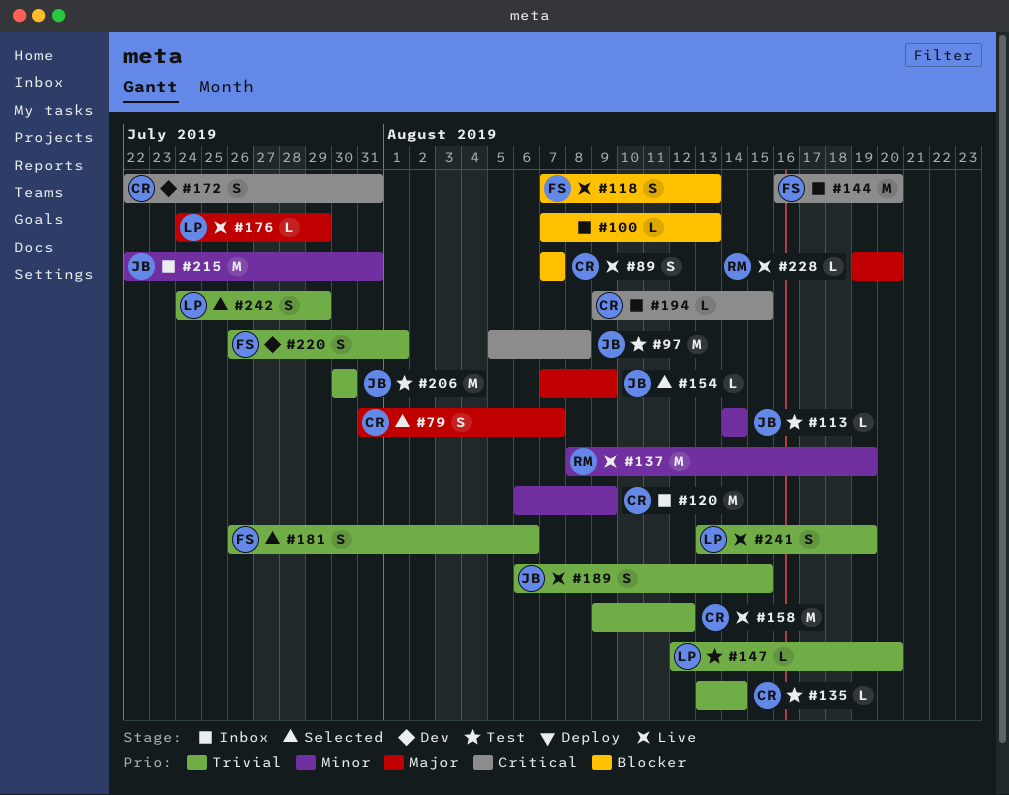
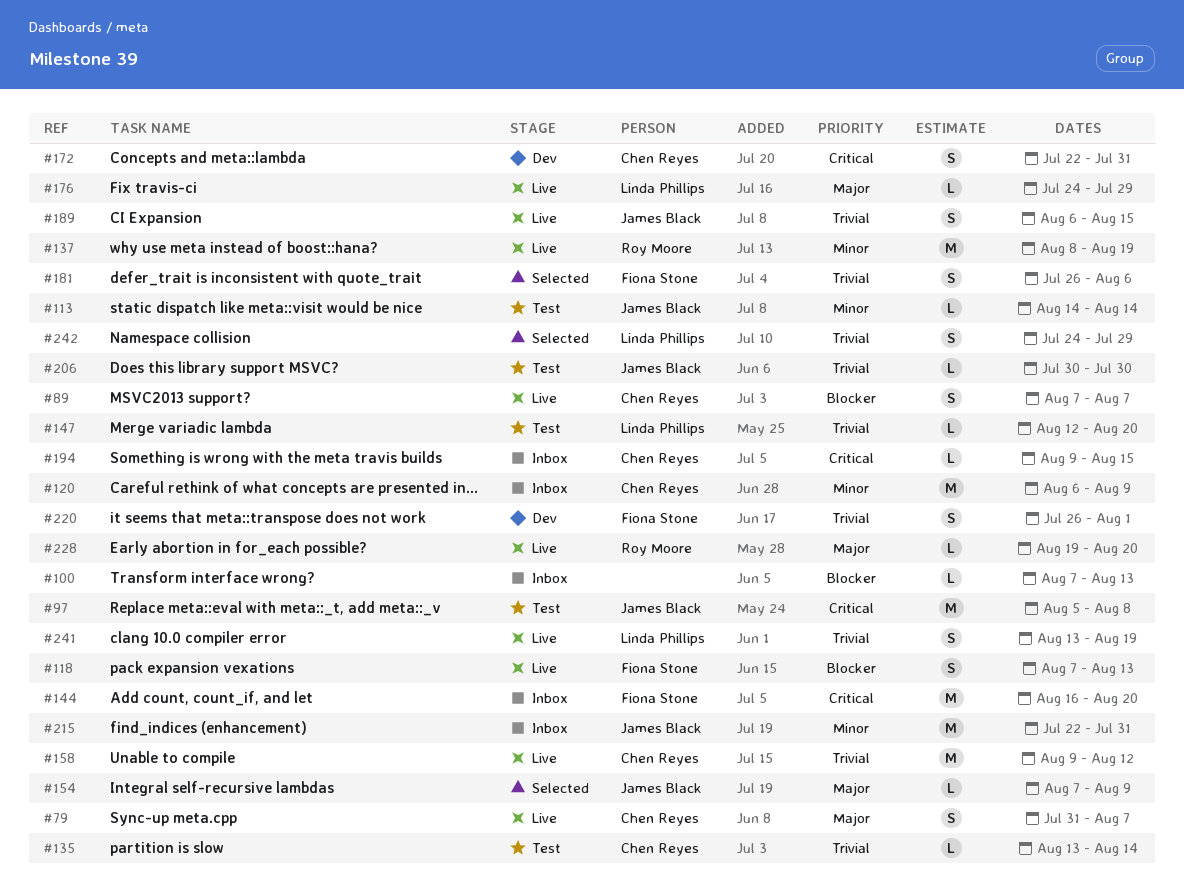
#79, status: Selected -> Live
#206, estimate: M -> L

